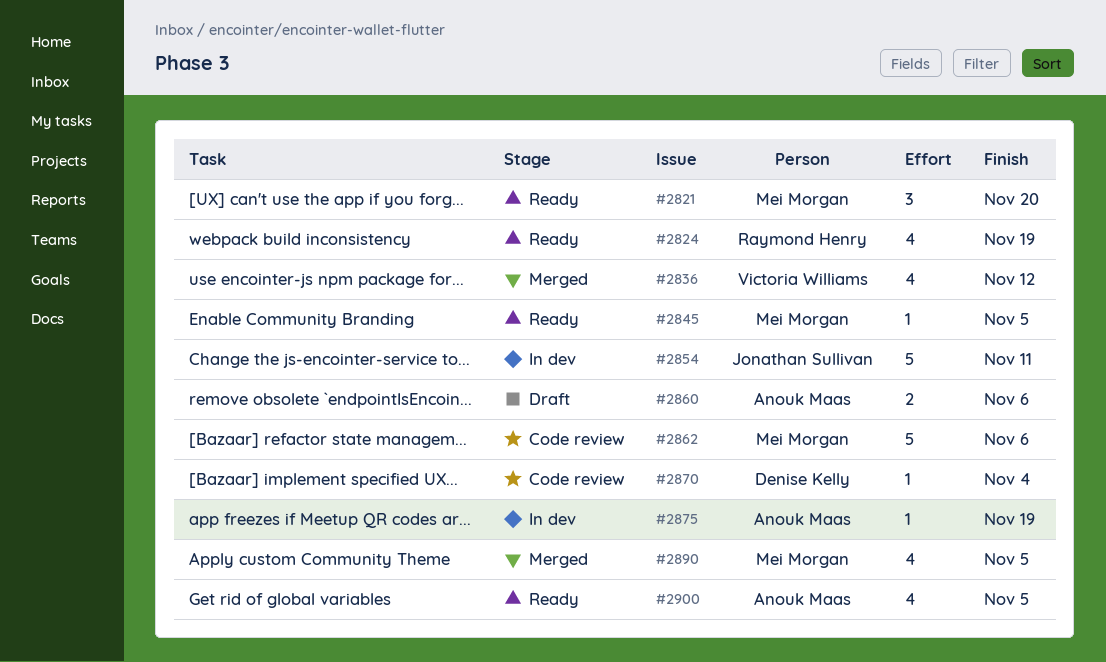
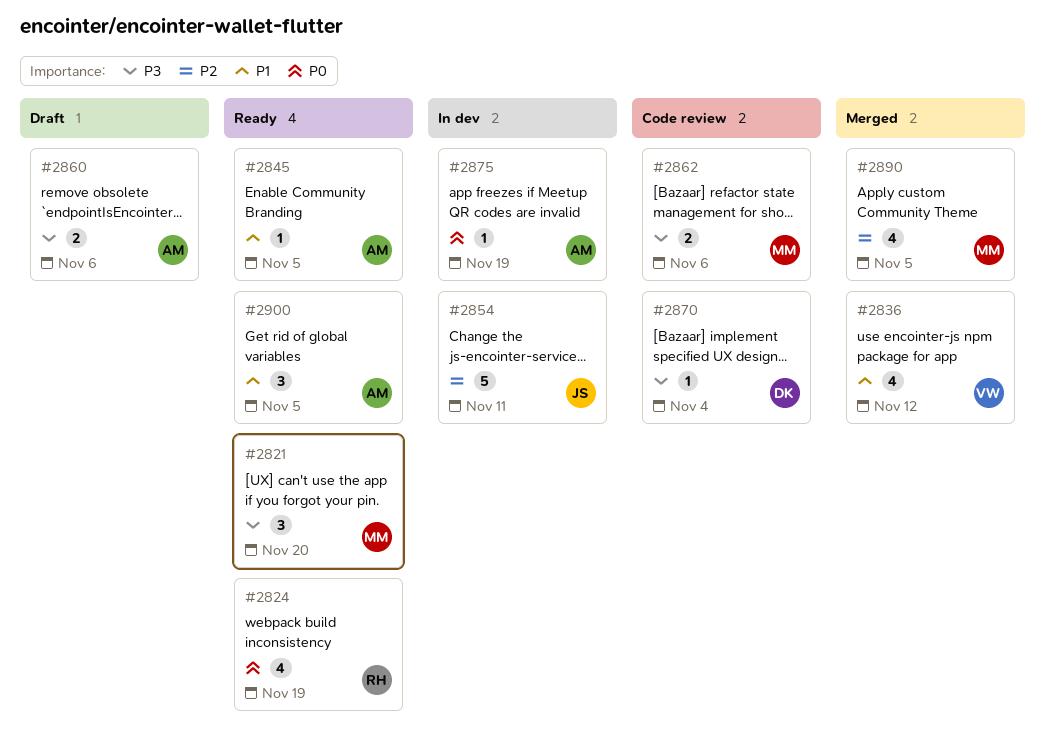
#2845, owner: Mei Morgan -> Anouk Maas
#2862, estimate: 5 -> 2
#2900, estimate: 4 -> 3

